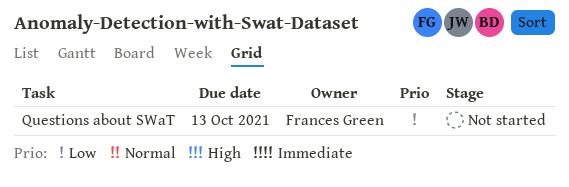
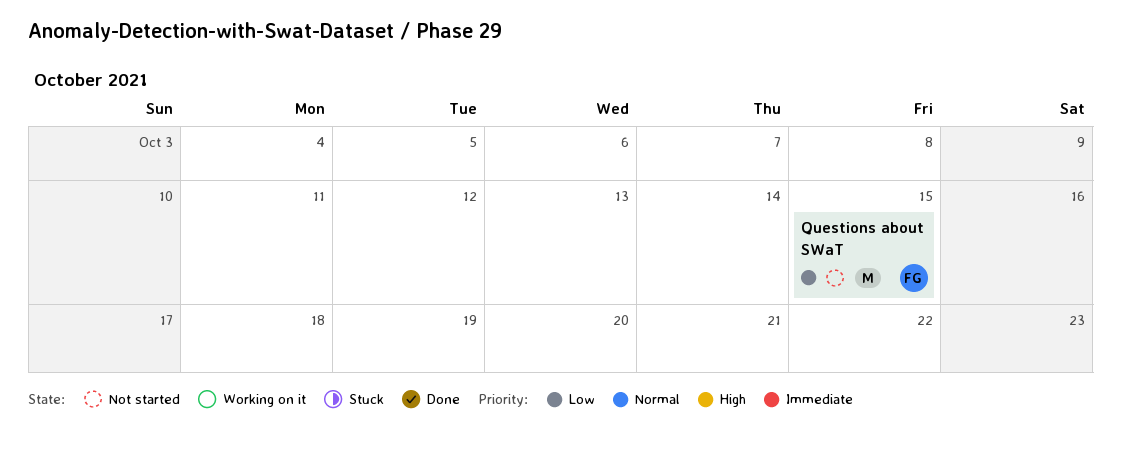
Questions about SWaT, due: Oct 13 -> Oct 15

